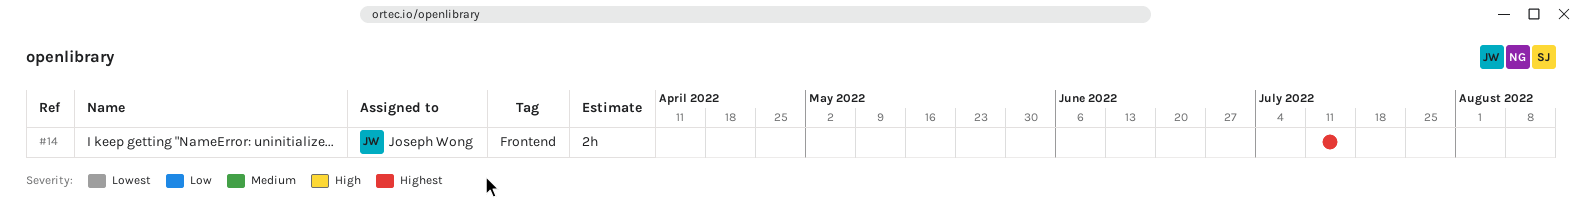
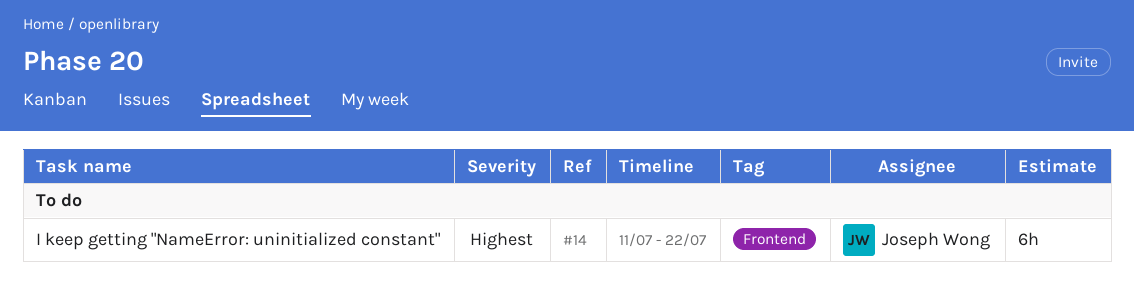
#14, estimate: 2h -> 6h
#14, due: Jul 15 -> Jul 22

